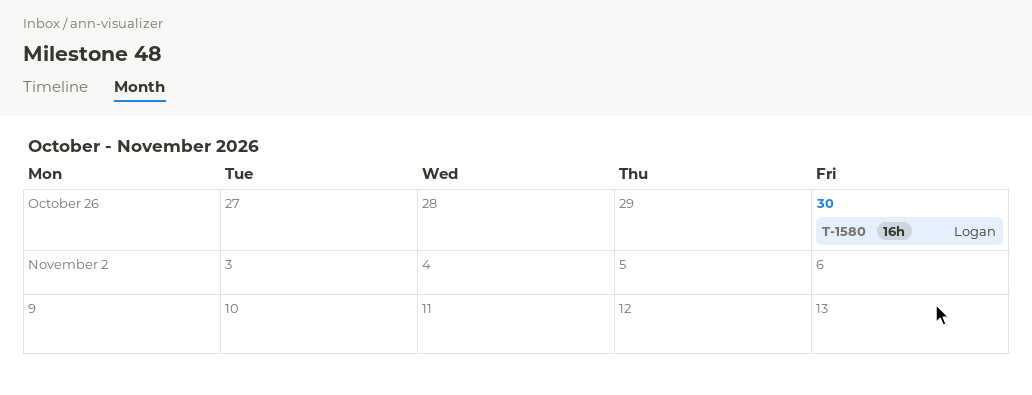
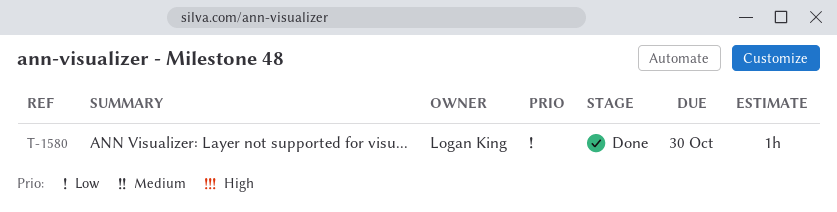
T-1580, estimate: 16h -> 1h

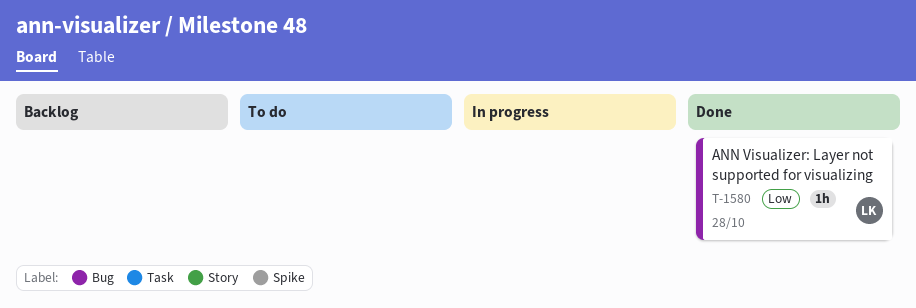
T-1580, due: Oct 30 -> Oct 28

